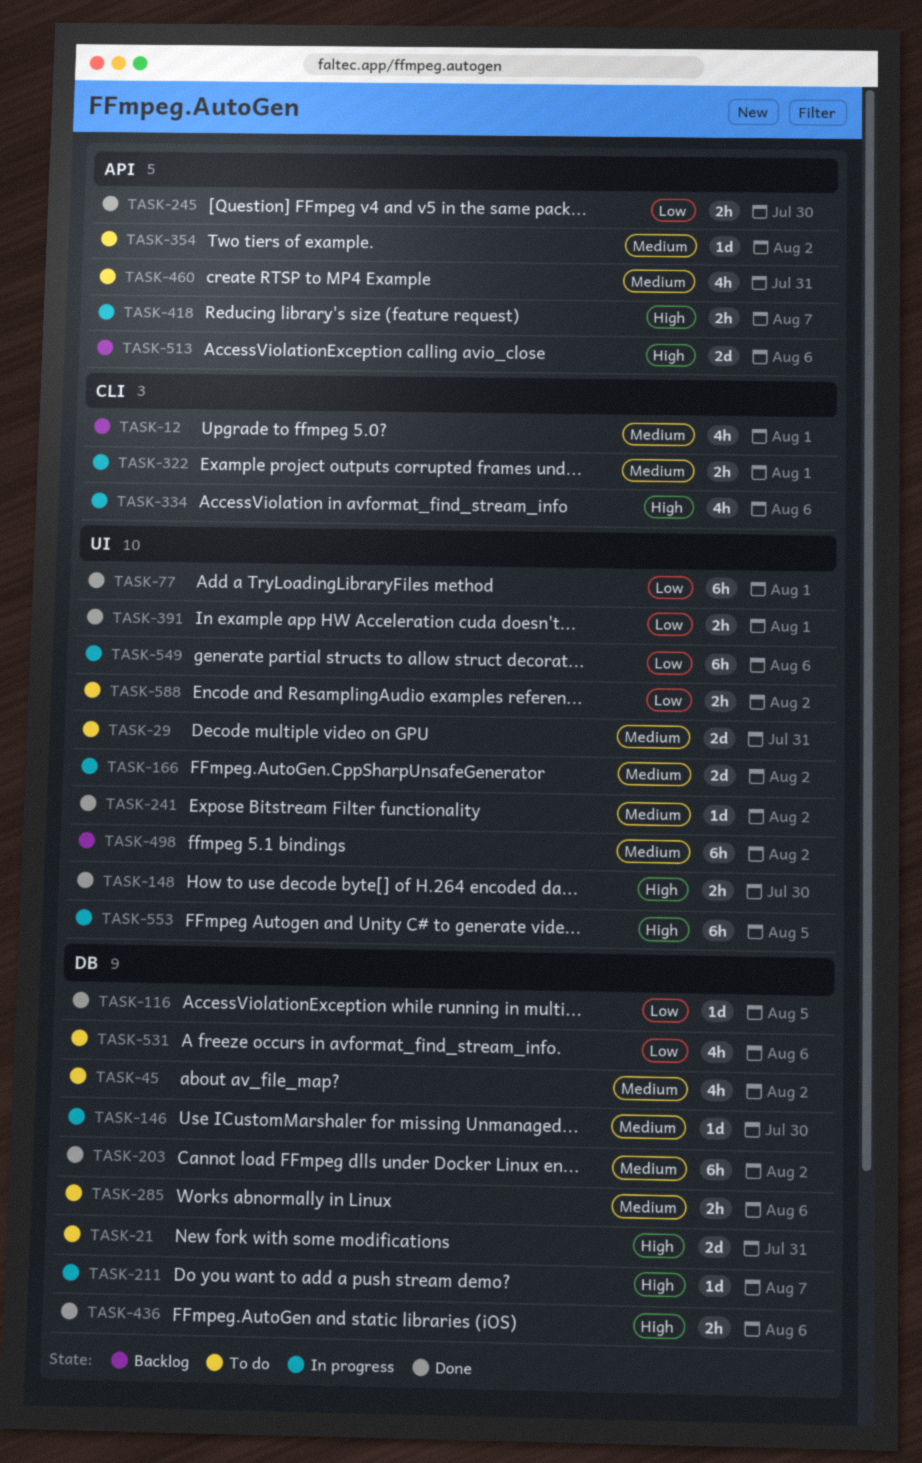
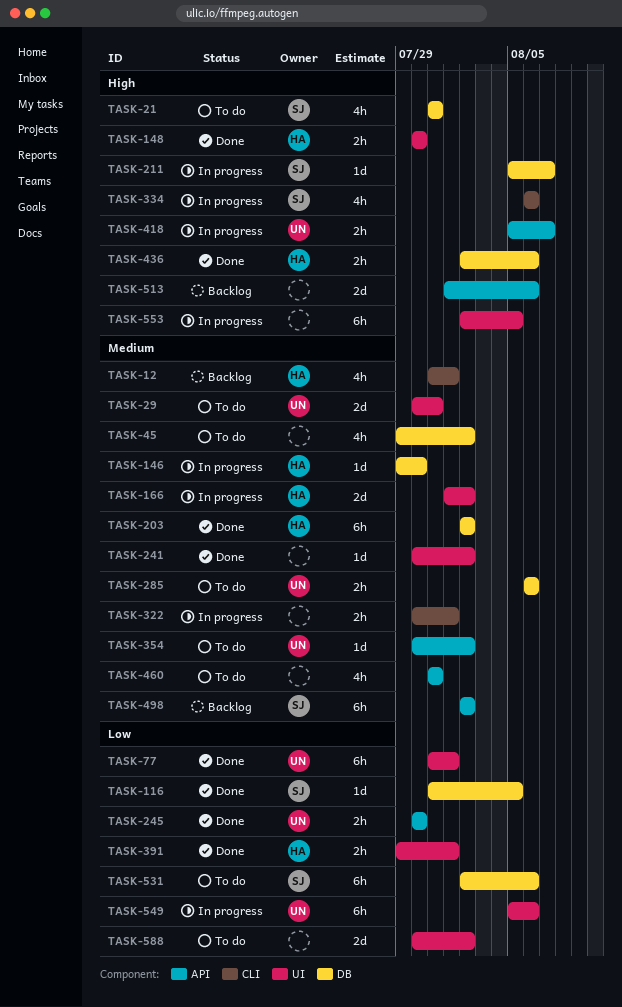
TASK-21, estimate: 2d -> 4h
TASK-498, label: UI -> API
TASK-531, estimate: 4h -> 6h
TASK-588, estimate: 2h -> 2d

